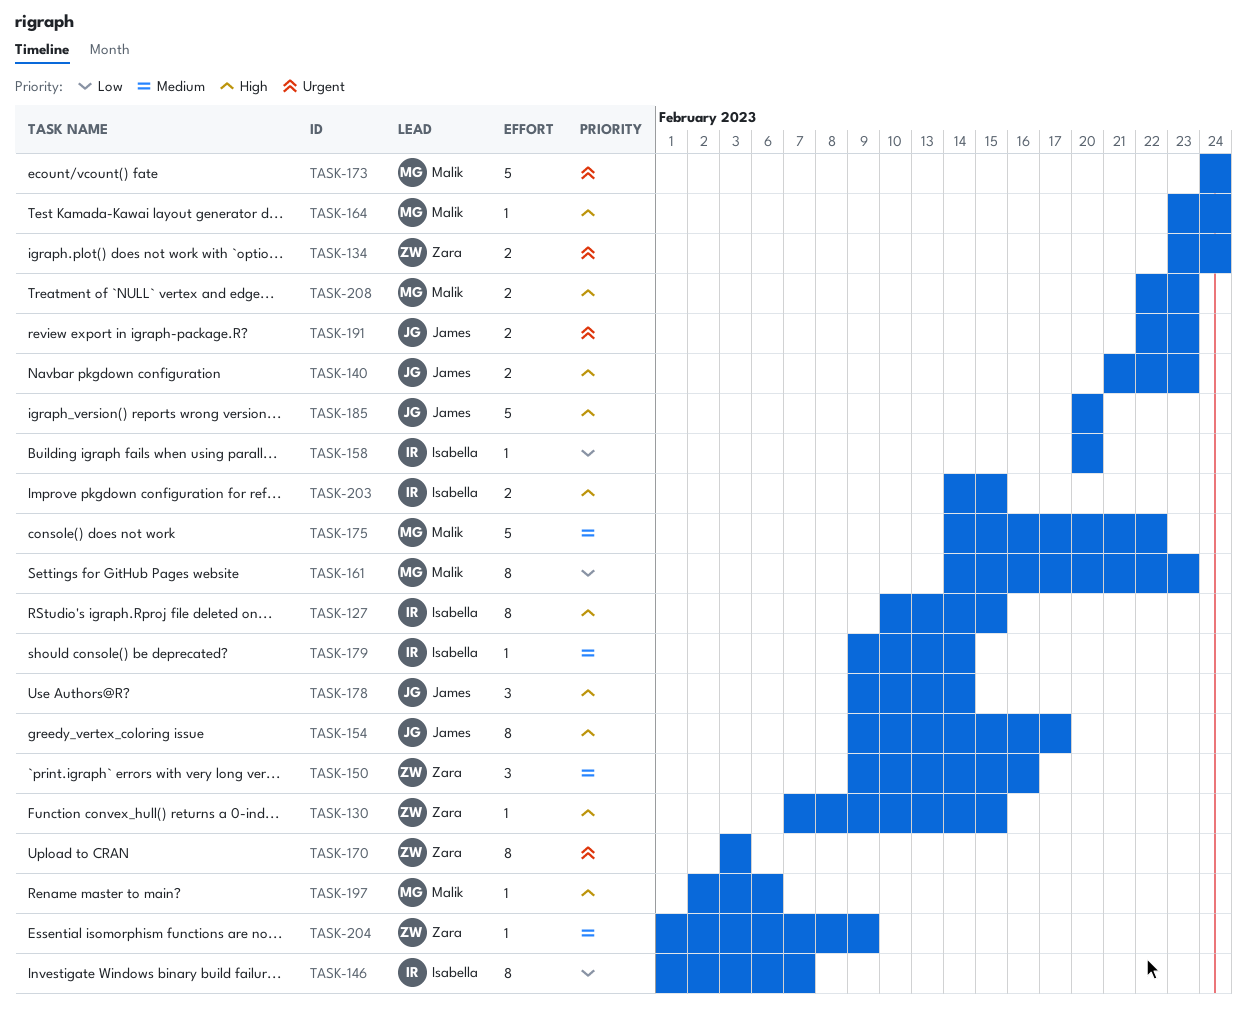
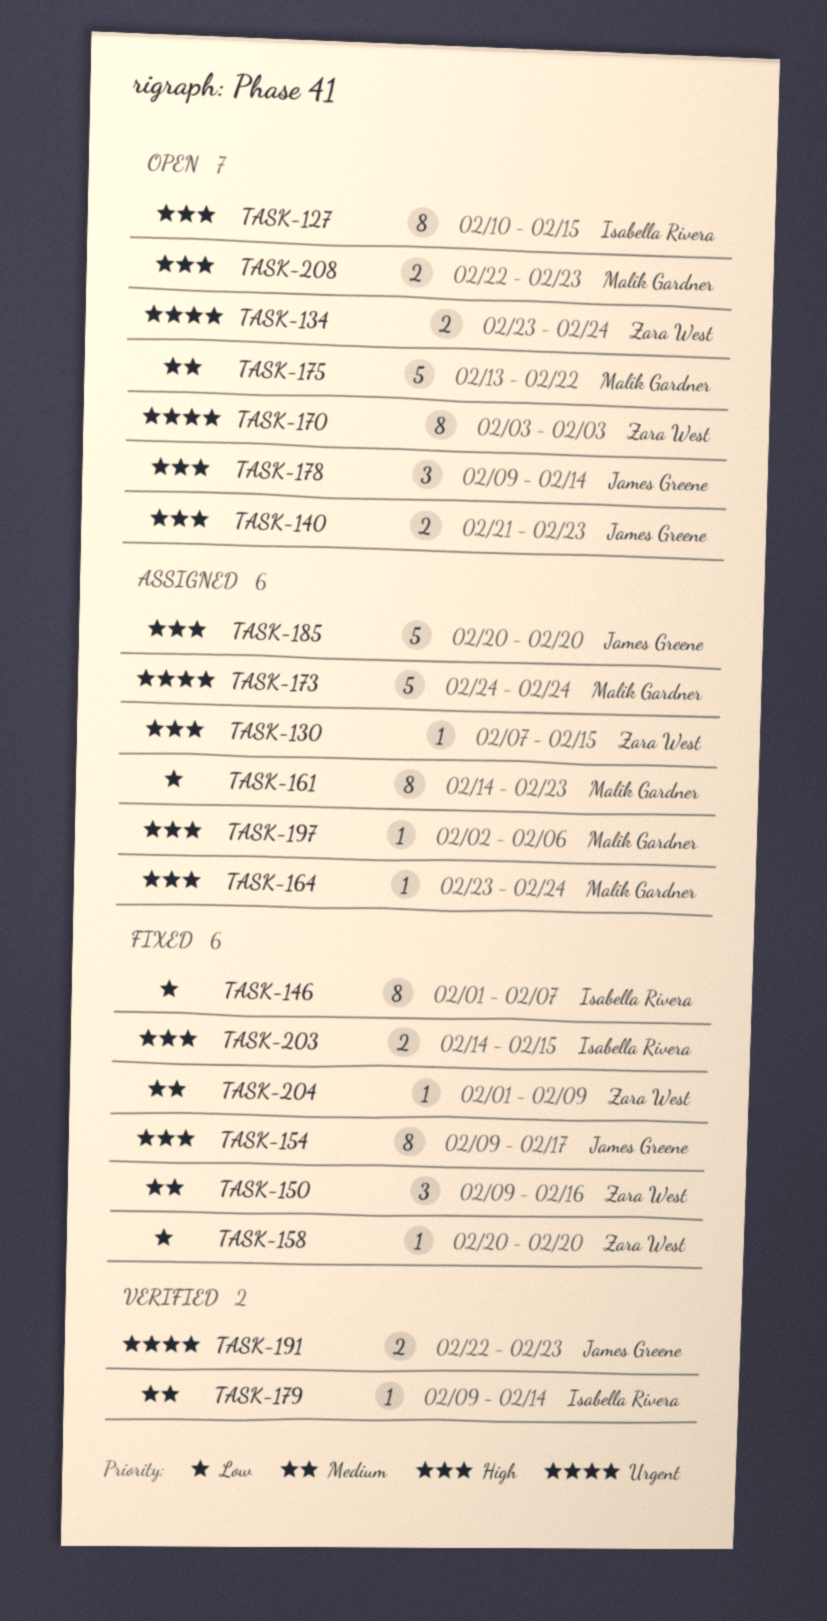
TASK-158, owner: Isabella Rivera -> Zara West
TASK-175, start: Feb 14 -> Feb 13

